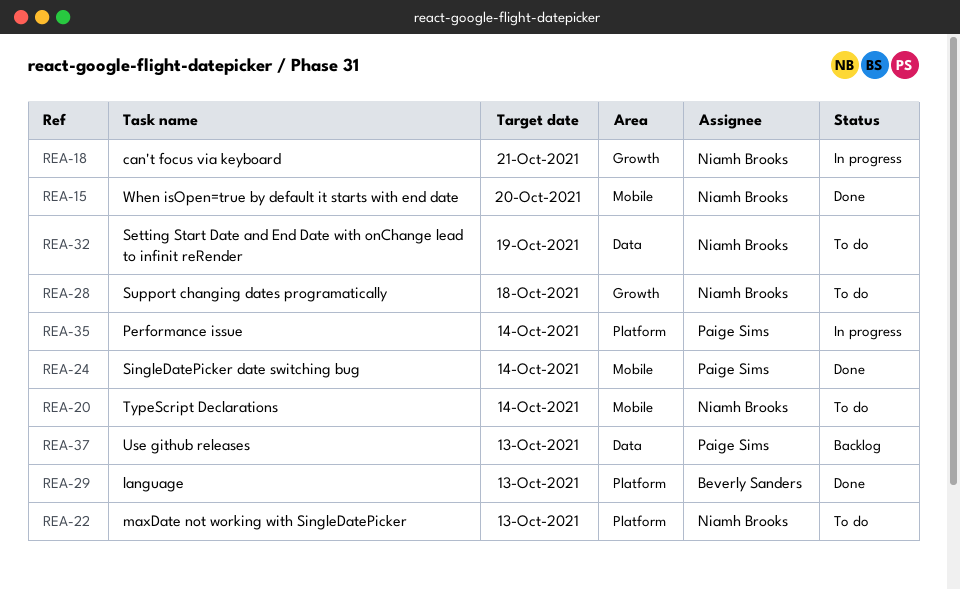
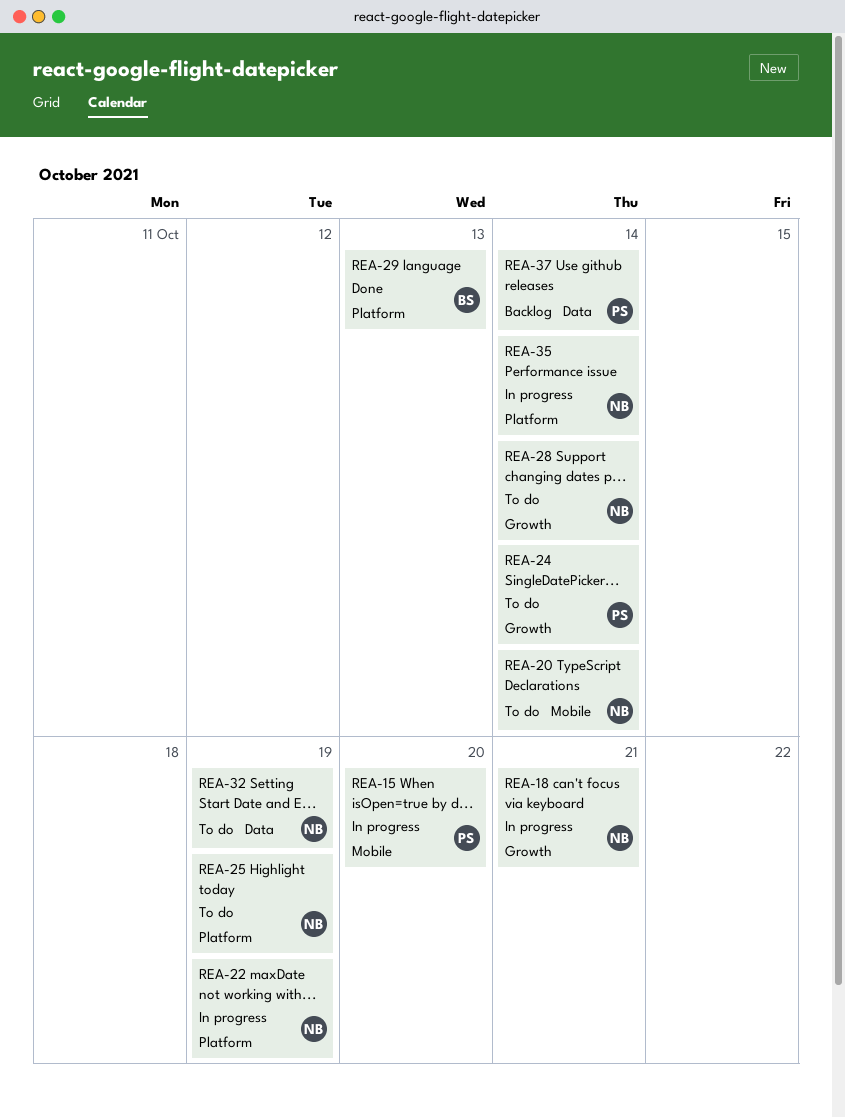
REA-15, status: Done -> In progress
REA-15, owner: Niamh Brooks -> Paige Sims
REA-22, status: To do -> In progress
REA-22, due: Oct 13 -> Oct 19
REA-24, status: Done -> To do
REA-24, label: Mobile -> Growth
REA-25: none -> present
REA-28, due: Oct 18 -> Oct 14
REA-35, owner: Paige Sims -> Niamh Brooks
REA-37, due: Oct 13 -> Oct 14

